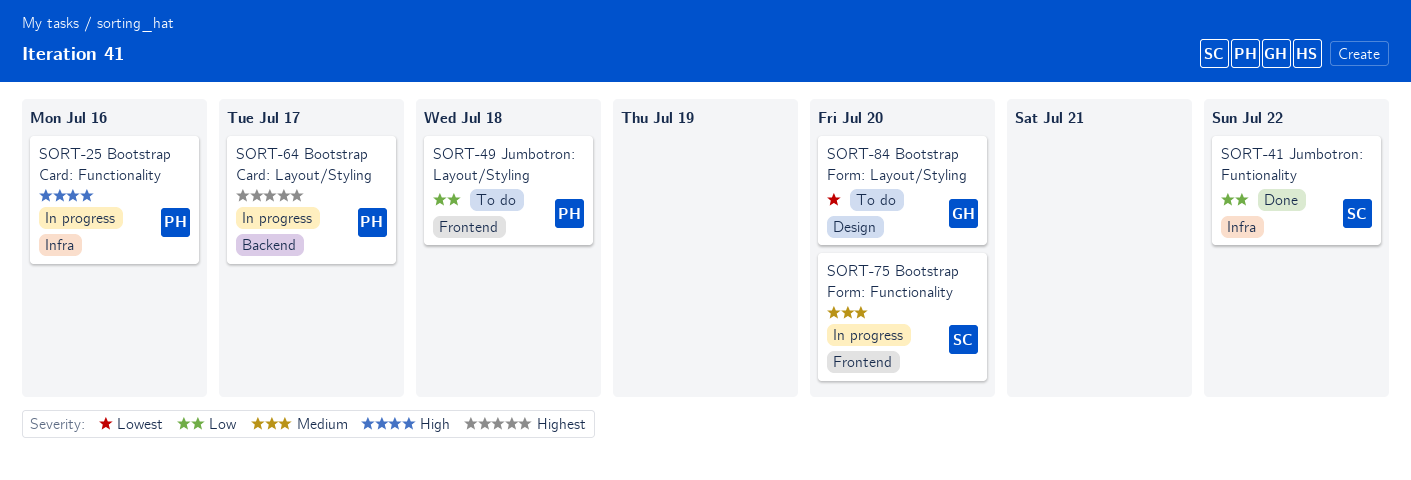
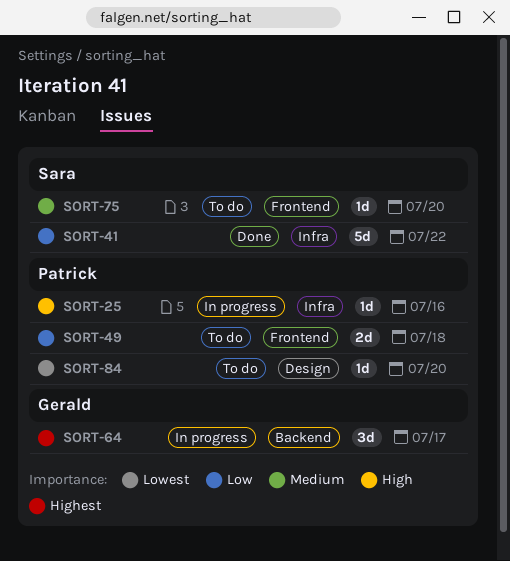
SORT-64, owner: Patrick -> Gerald
SORT-75, status: In progress -> To do
SORT-84, owner: Gerald -> Patrick

